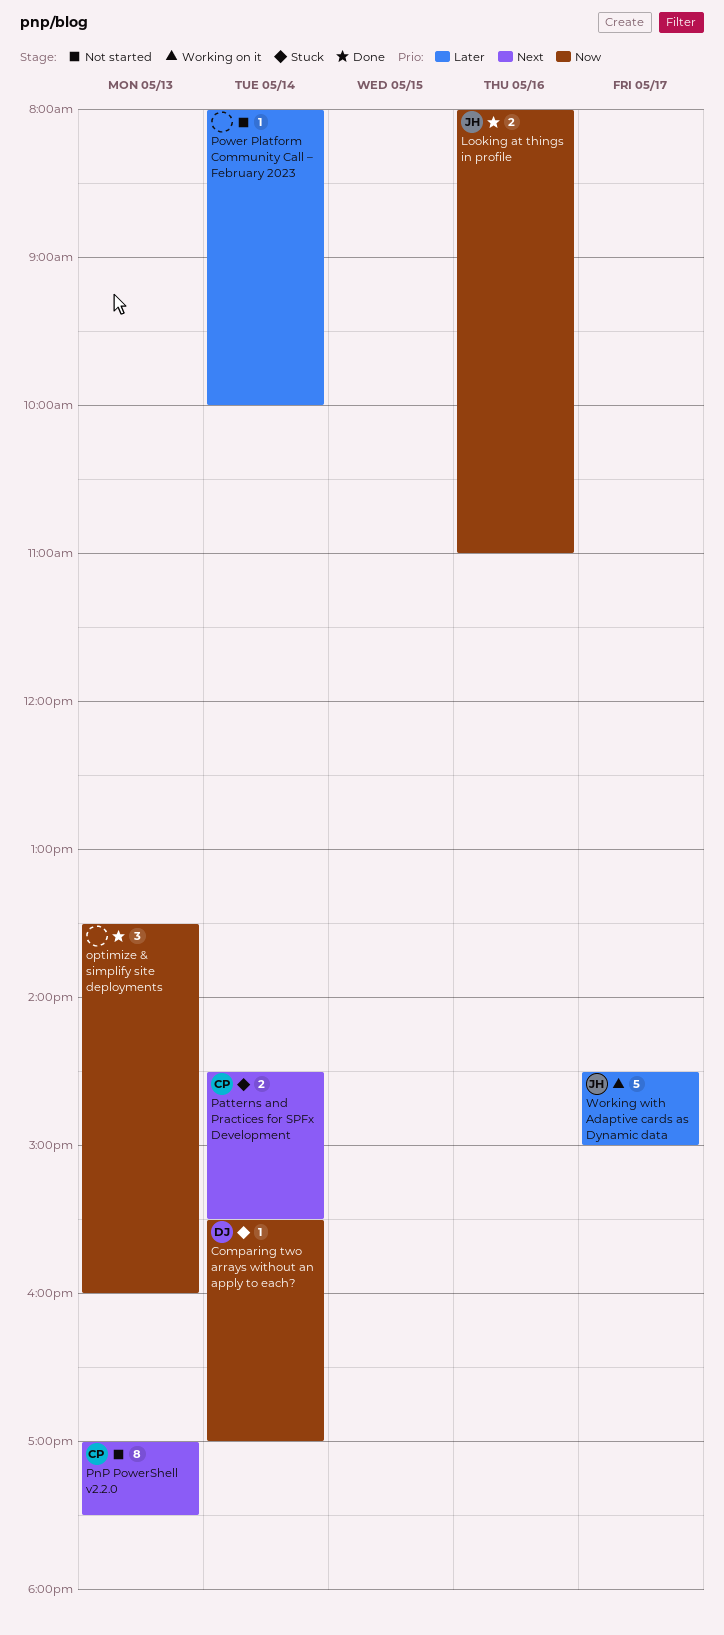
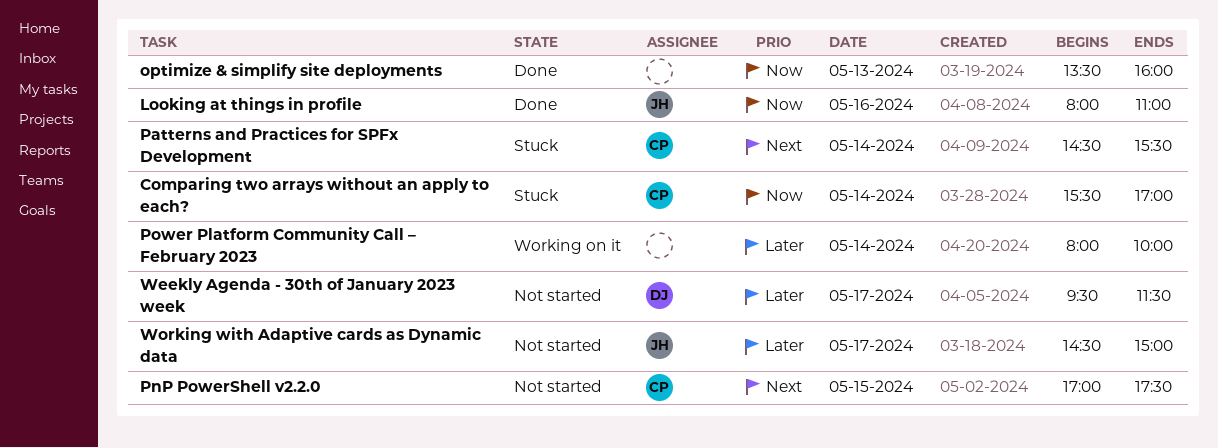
Comparing two arrays without an apply to each?, owner: DJ -> CP
PnP PowerShell v2.2.0, day: May 13 -> May 15
Power Platform Community Call – February 2023, status: Not started -> Working on it
Weekly Agenda - 30th of January 2023 week: none -> present
Working with Adaptive cards as Dynamic data, status: Working on it -> Not started

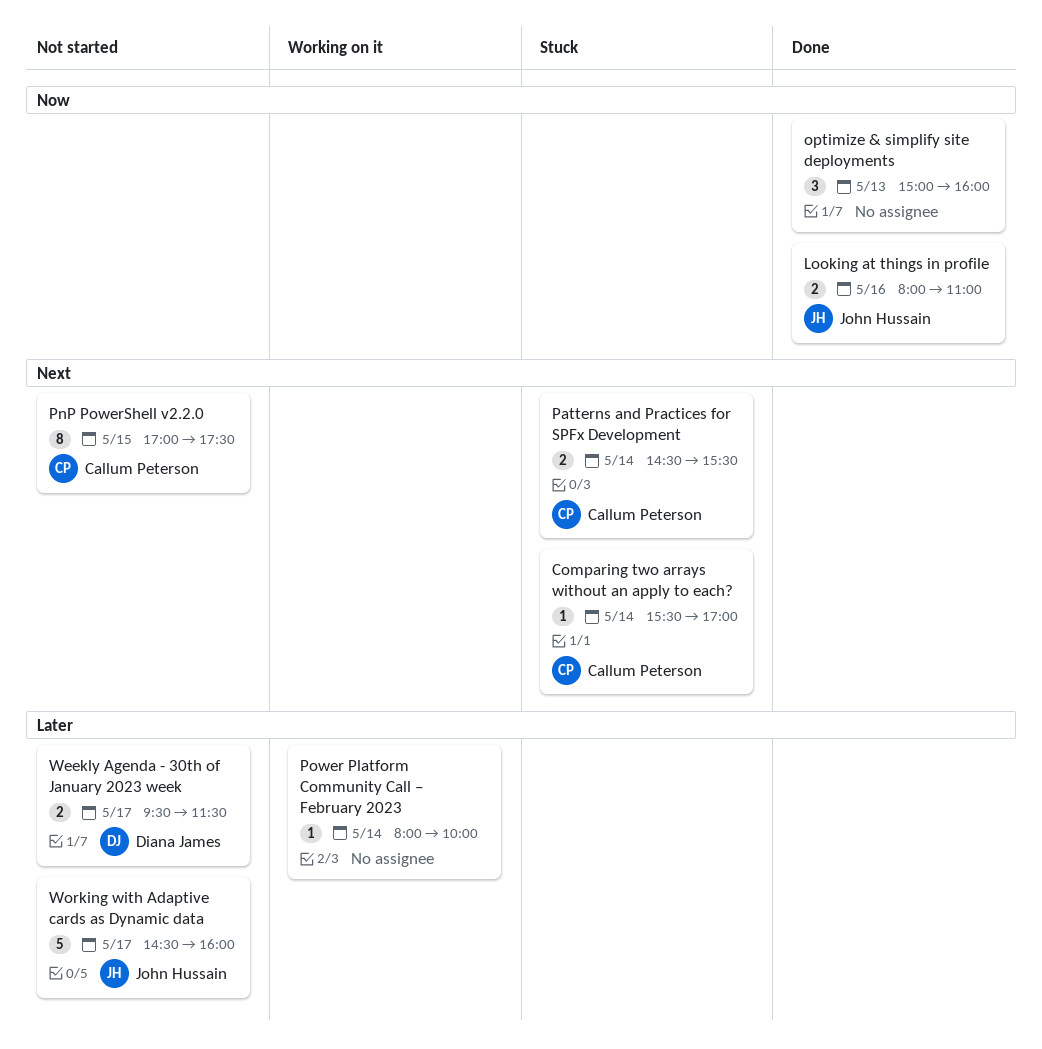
Comparing two arrays without an apply to each?, priority: Now -> Next
optimize & simplify site deployments, begins: 13:30 -> 15:00
Working with Adaptive cards as Dynamic data, ends: 15:00 -> 16:00

